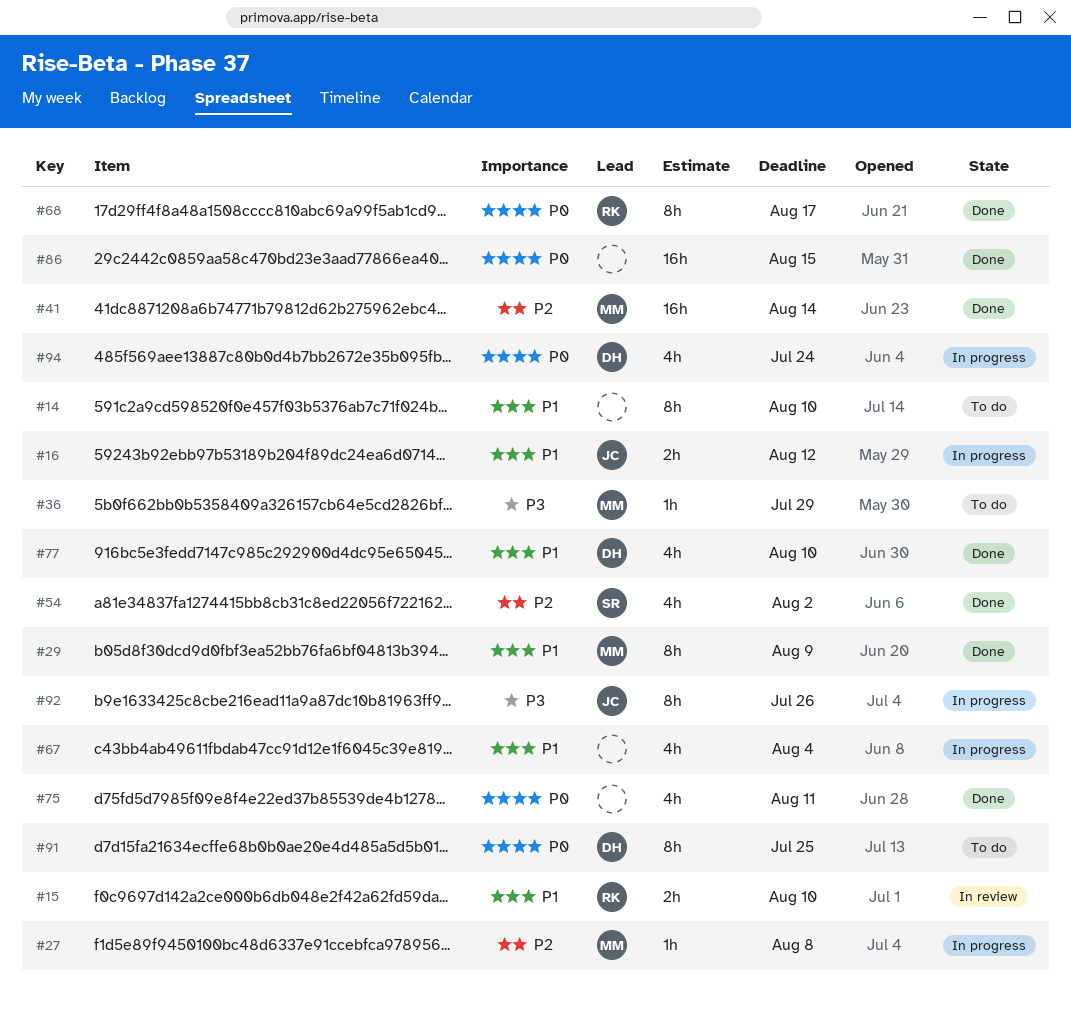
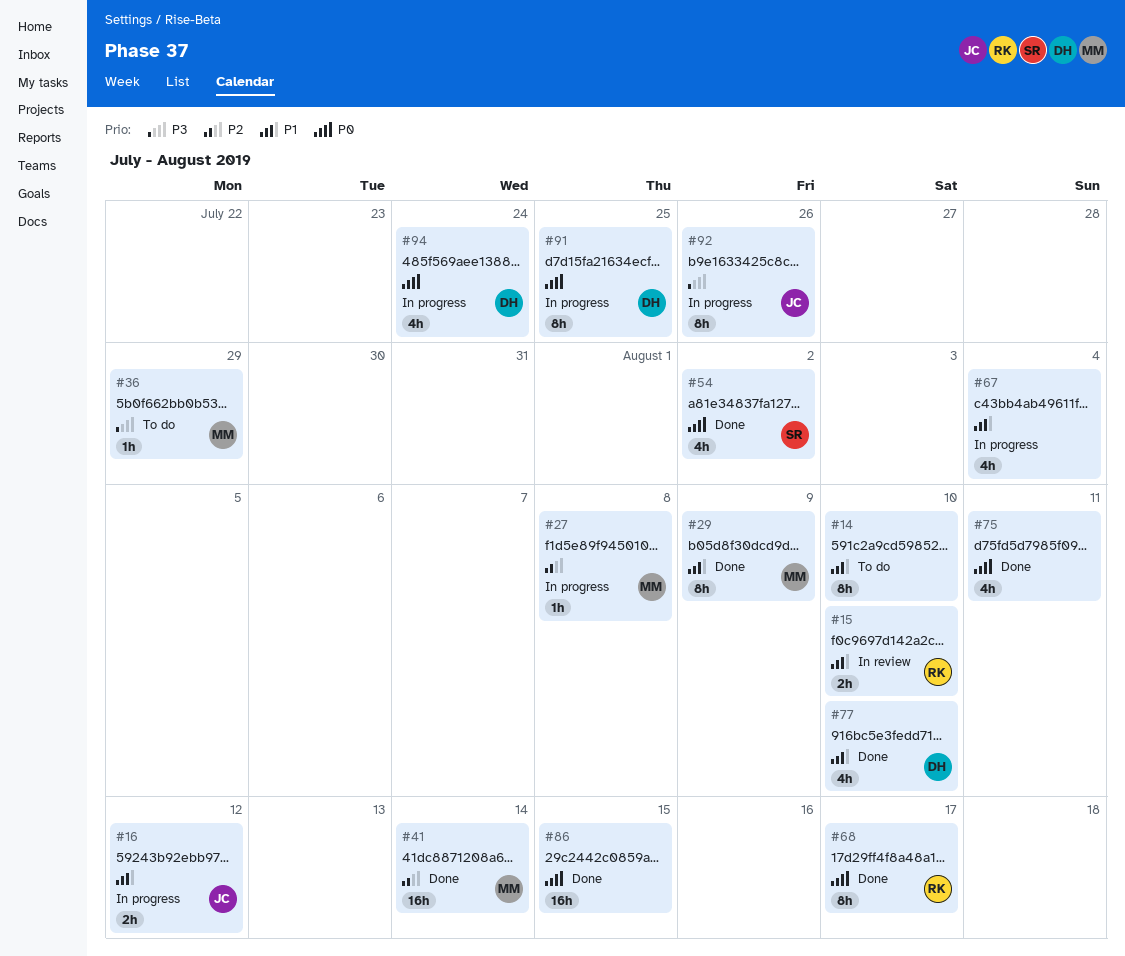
#54, priority: P2 -> P0
#91, status: To do -> In progress

